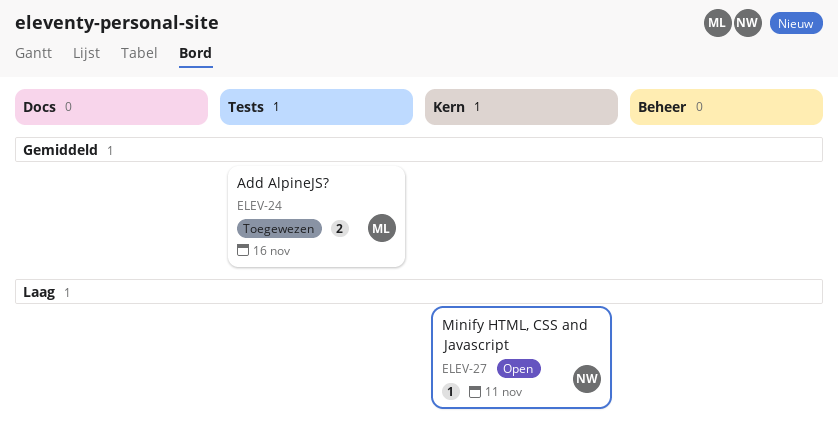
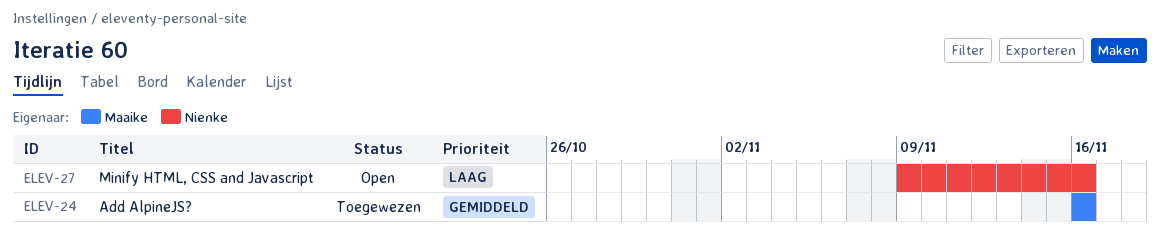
ELEV-27, due: Nov 11 -> Nov 16

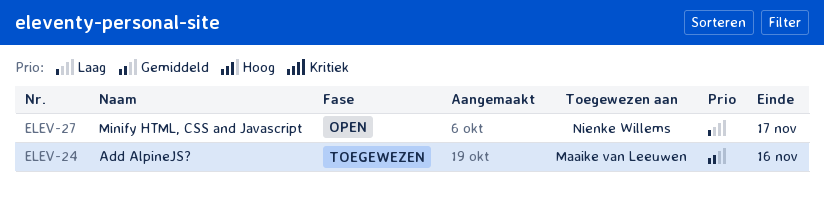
ELEV-27, due: Nov 16 -> Nov 17

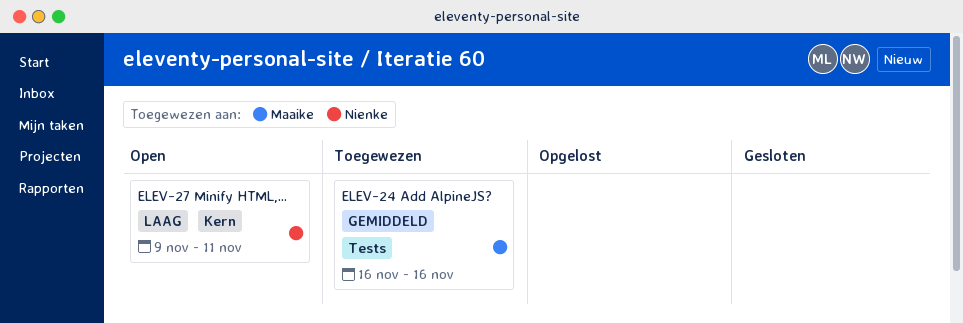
ELEV-27, due: Nov 17 -> Nov 11

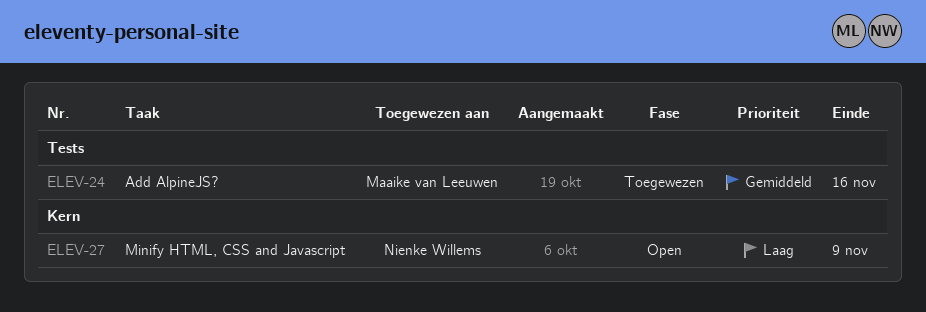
ELEV-27, due: Nov 11 -> Nov 9

